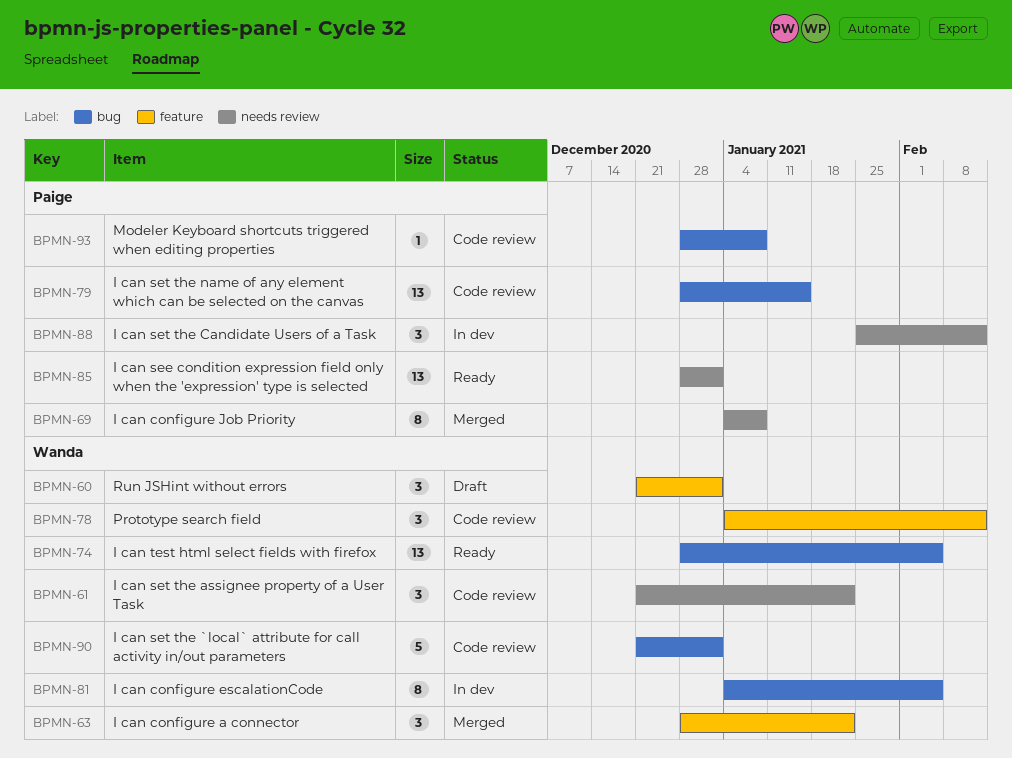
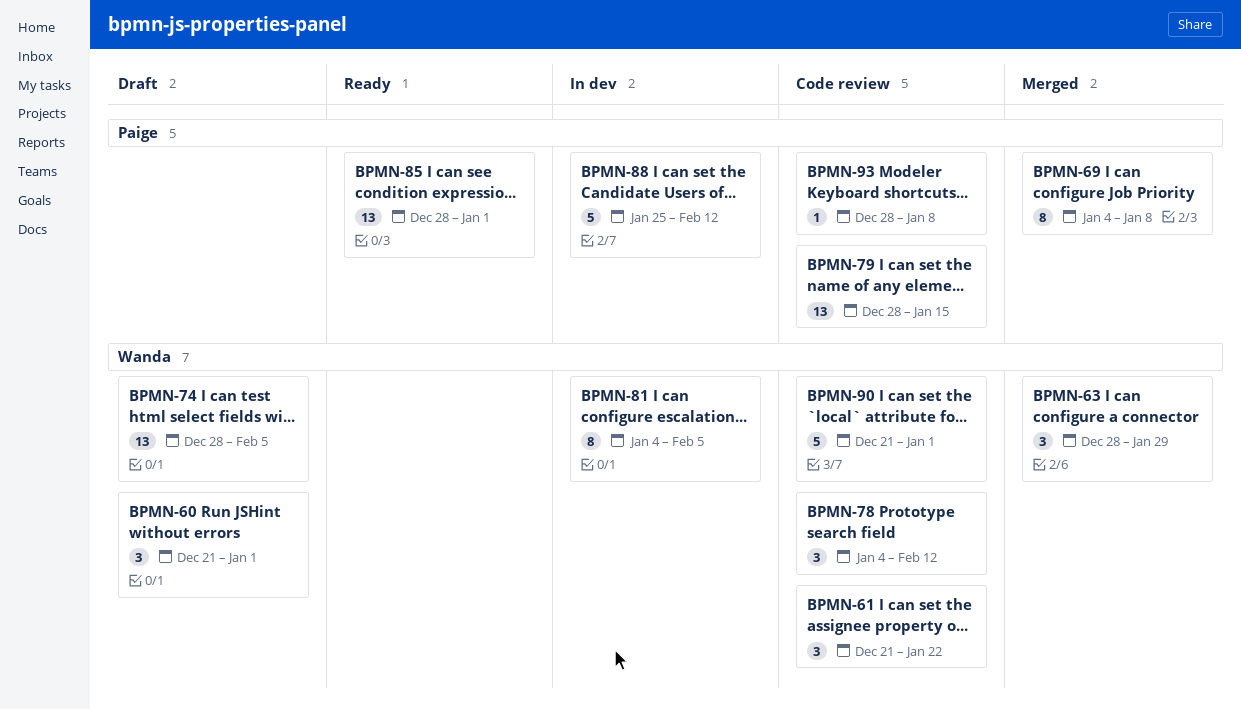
BPMN-63, due: Jan 22 -> Jan 29
BPMN-74, status: Ready -> Draft
BPMN-88, estimate: 3 -> 5

